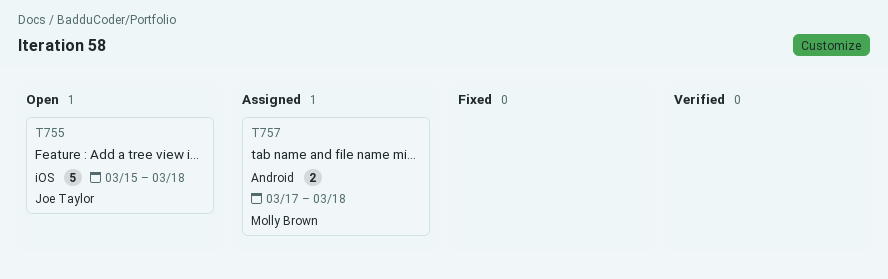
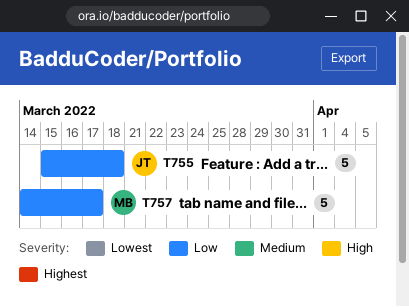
T757, estimate: 2 -> 5
T757, start: Mar 17 -> Mar 14
T757, due: Mar 18 -> Mar 17

